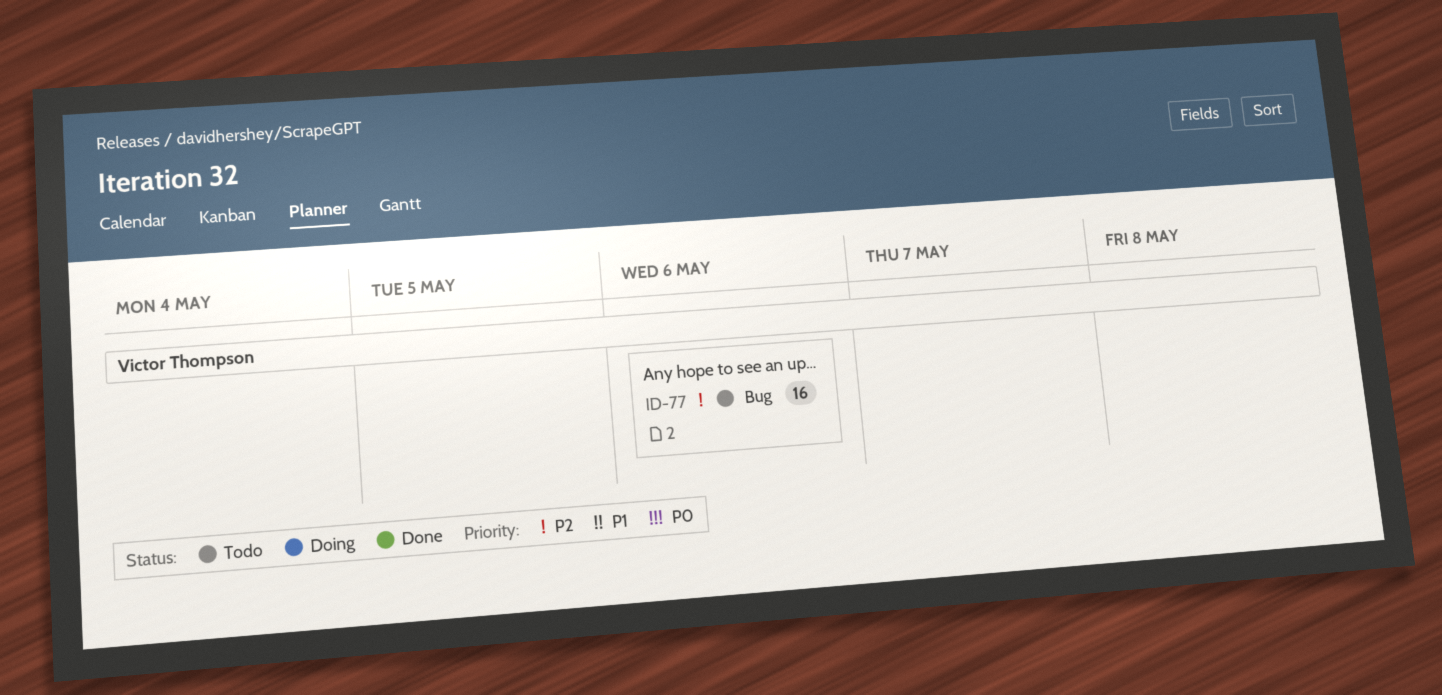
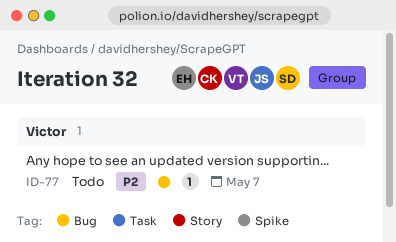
ID-77, estimate: 16 -> 1
ID-77, due: May 6 -> May 7

